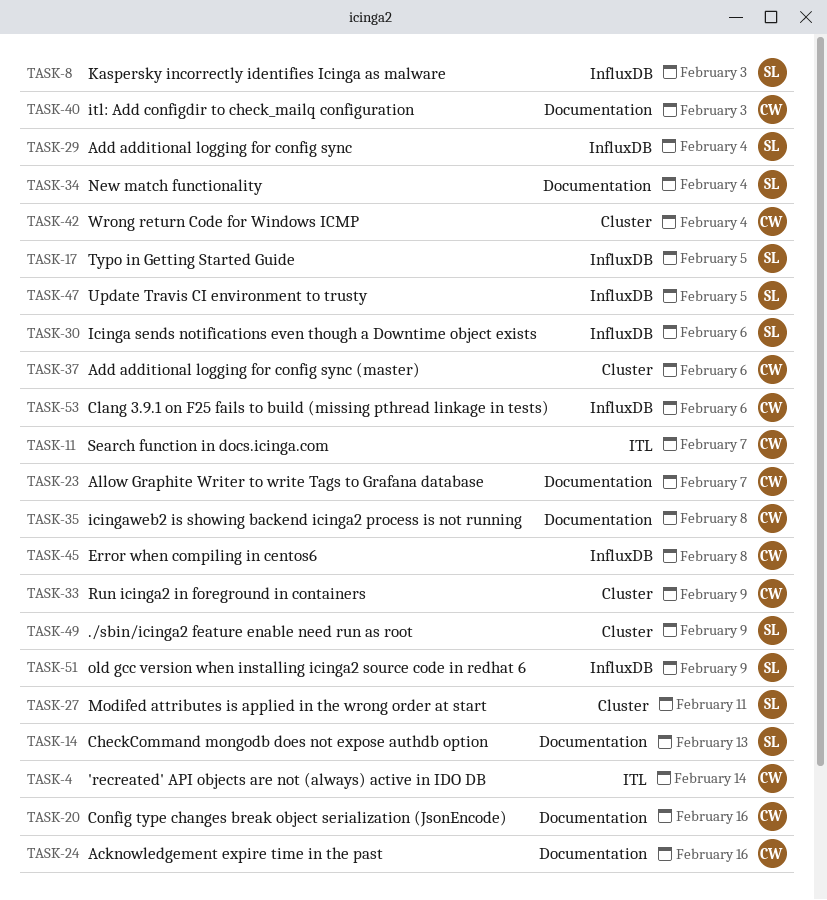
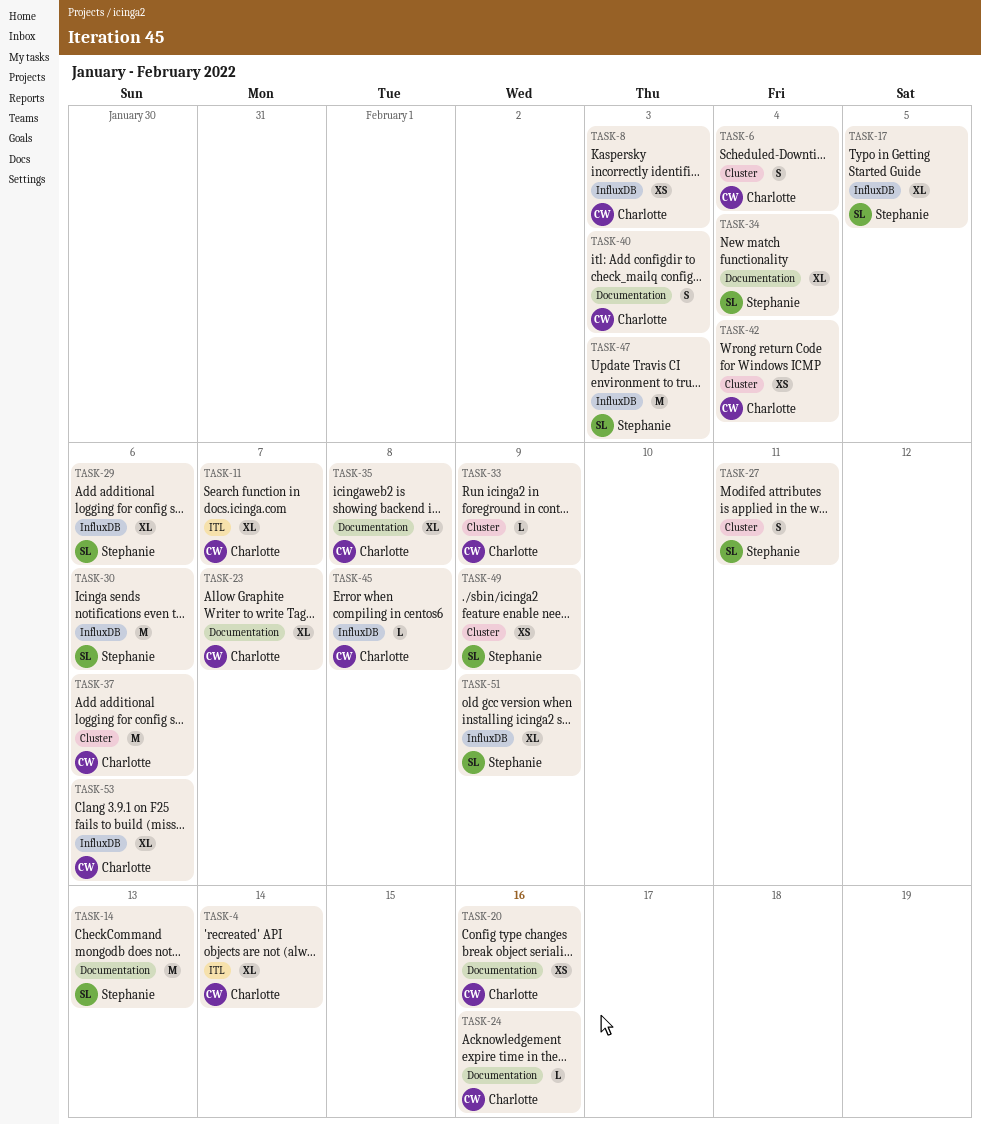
TASK-6: none -> present
TASK-8, owner: Stephanie -> Charlotte
TASK-29, due: Feb 4 -> Feb 6
TASK-47, due: Feb 5 -> Feb 3

